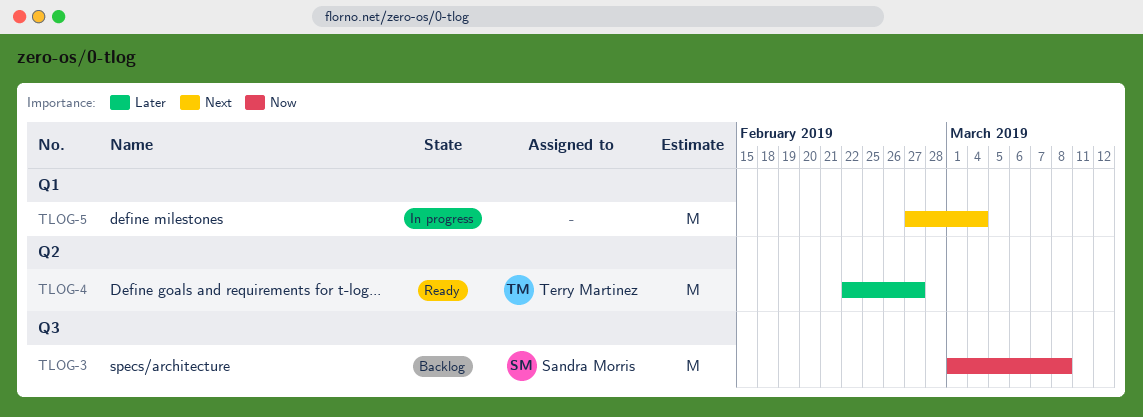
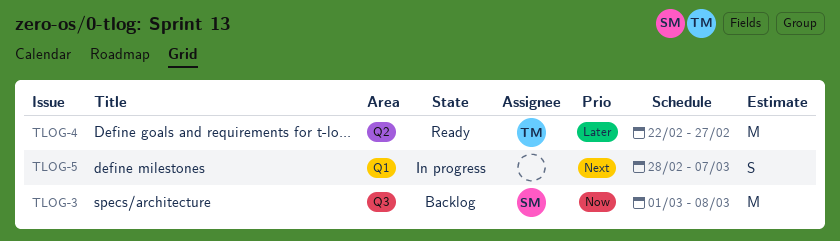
TLOG-5, estimate: M -> S
TLOG-5, start: Feb 27 -> Feb 28
TLOG-5, due: Mar 4 -> Mar 7

